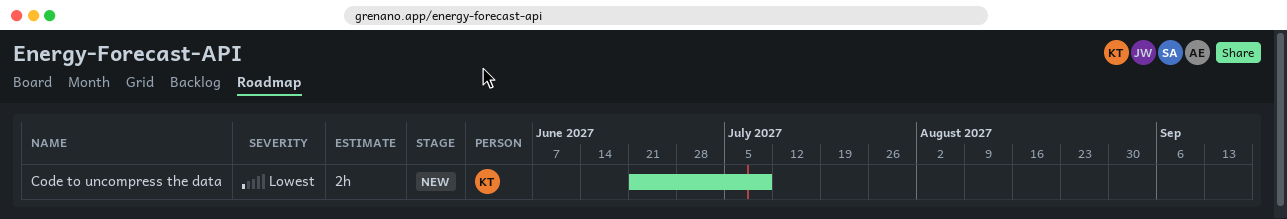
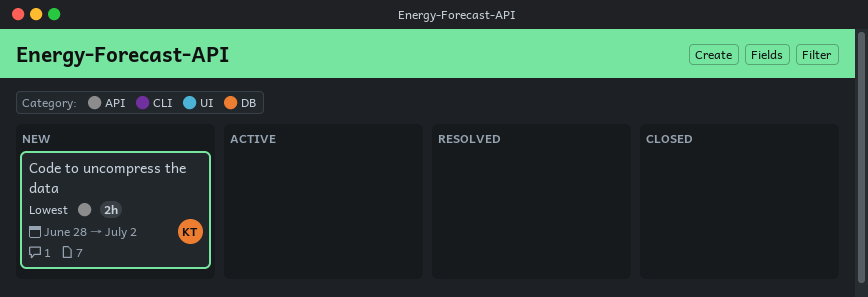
Code to uncompress the data, start: Jun 21 -> Jun 28
Code to uncompress the data, due: Jul 9 -> Jul 2

